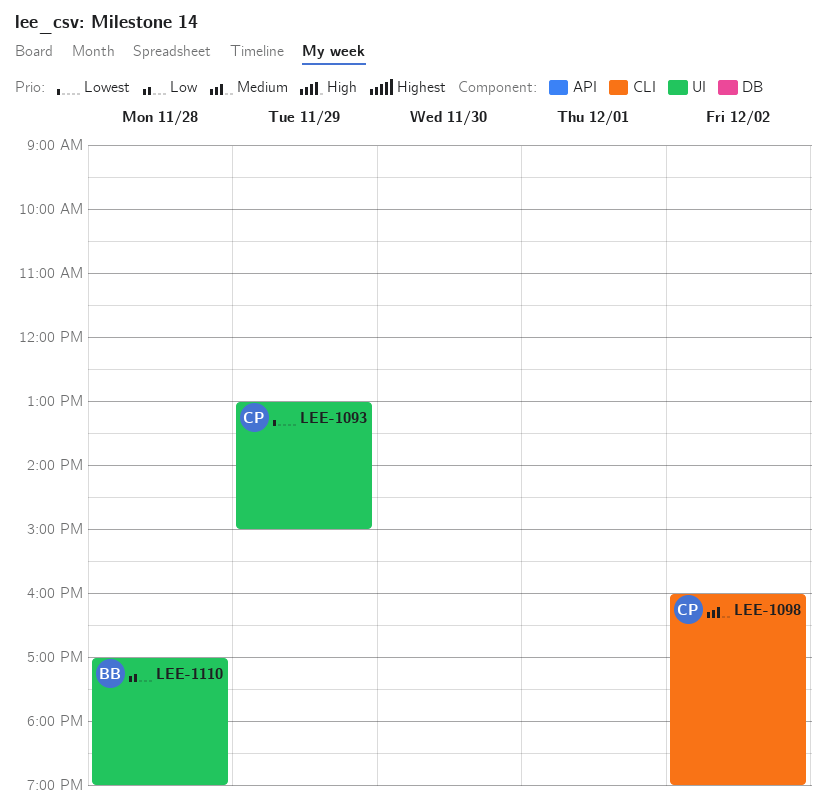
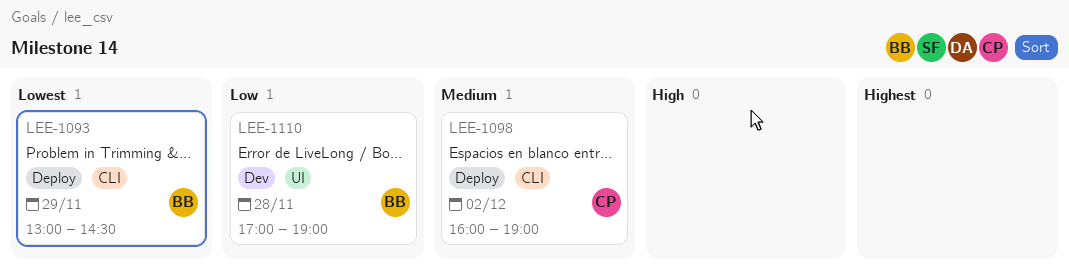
LEE-1093, owner: CP -> BB
LEE-1093, label: UI -> CLI
LEE-1093, ends: 15:00 -> 14:30

